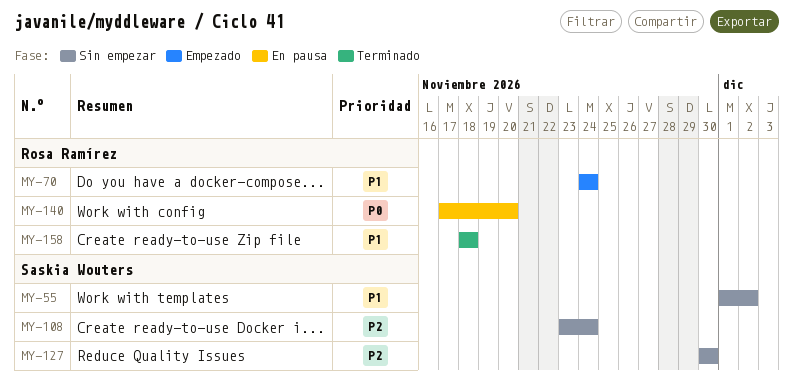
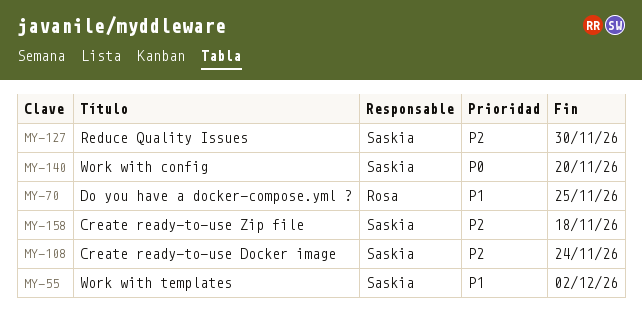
MY-70, due: Nov 24 -> Nov 25
MY-140, owner: Rosa Ramírez -> Saskia Wouters
MY-158, owner: Rosa Ramírez -> Saskia Wouters
MY-158, priority: P1 -> P2

